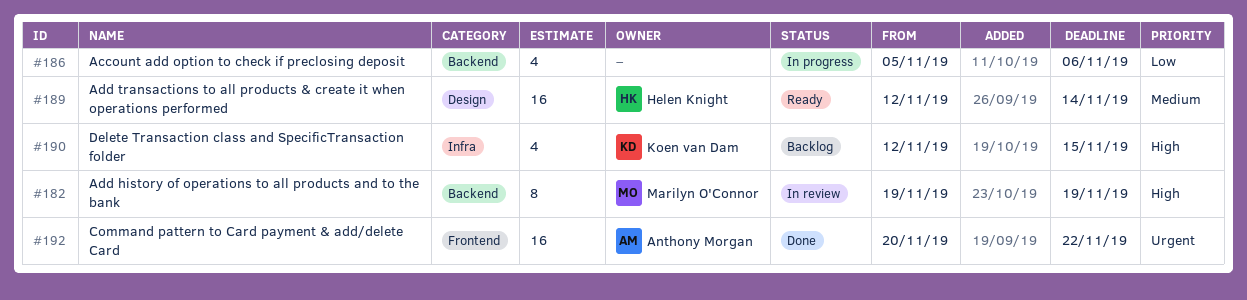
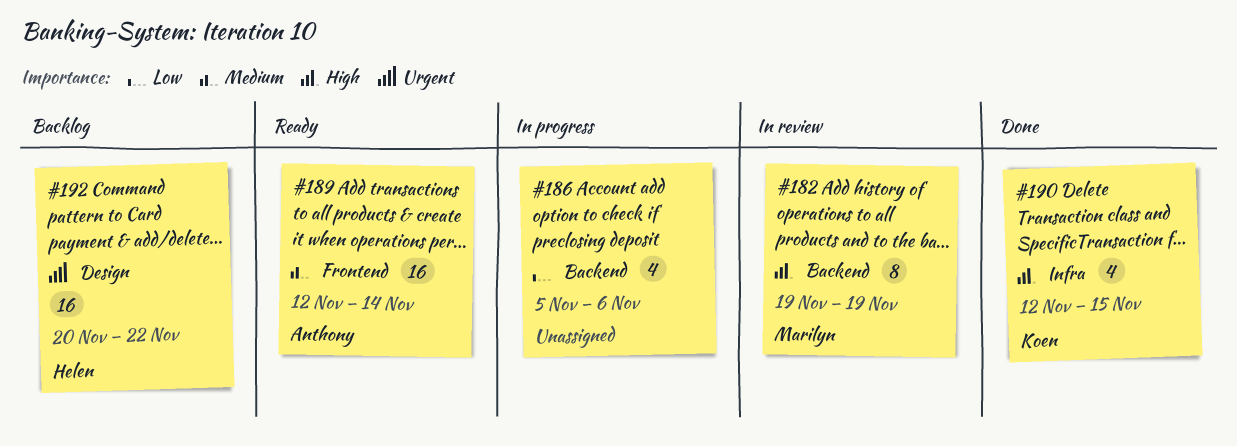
#189, owner: Helen Knight -> Anthony Morgan
#189, label: Design -> Frontend
#190, status: Backlog -> Done
#192, status: Done -> Backlog
#192, owner: Anthony Morgan -> Helen Knight
#192, label: Frontend -> Design

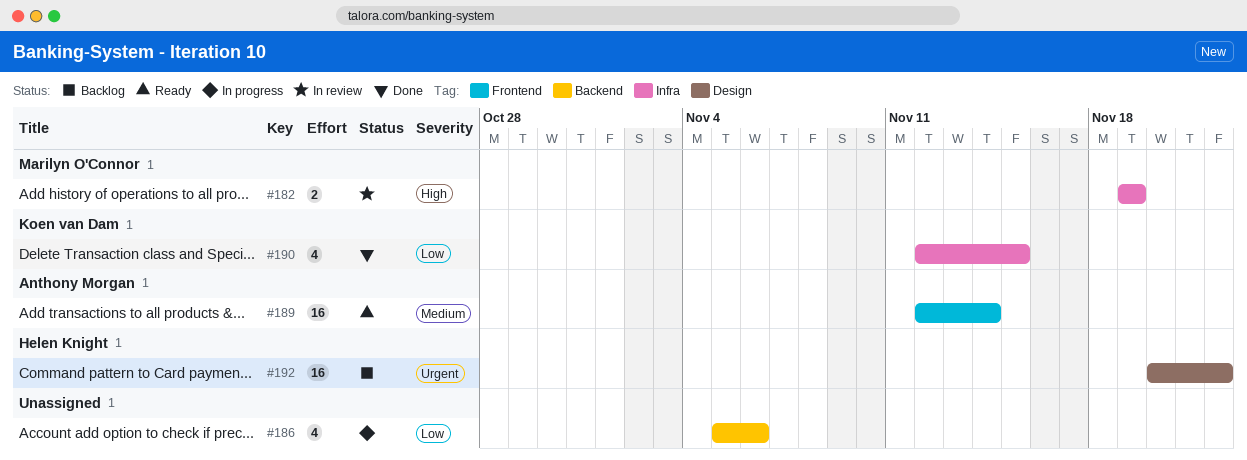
#182, label: Backend -> Infra
#182, estimate: 8 -> 2
#190, priority: High -> Low

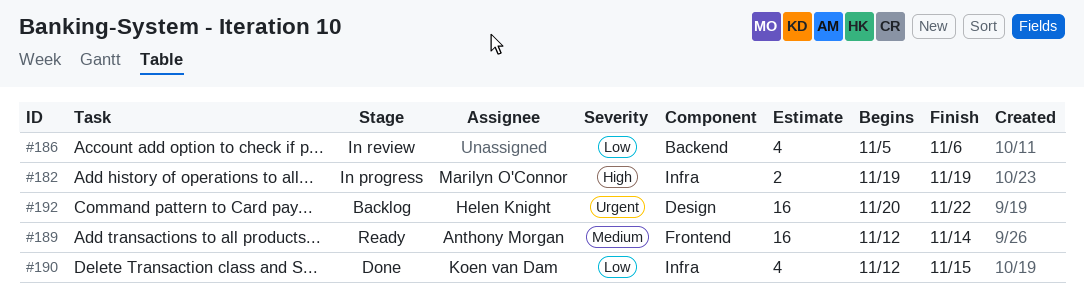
#182, status: In review -> In progress
#186, status: In progress -> In review

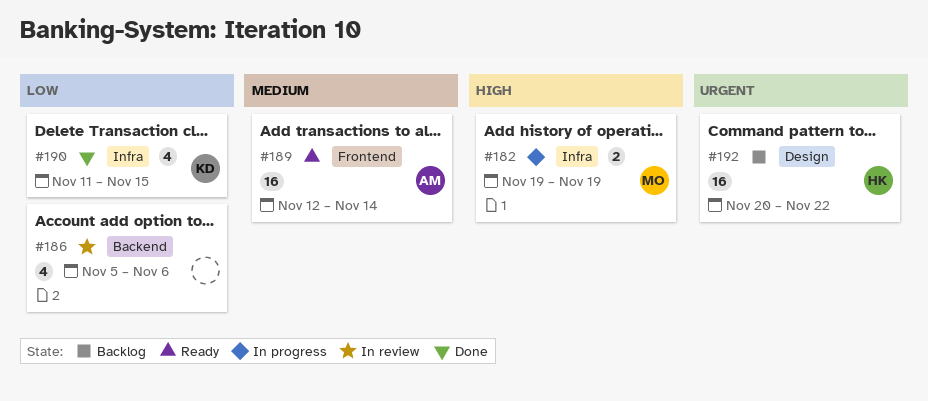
#190, start: Nov 12 -> Nov 11

